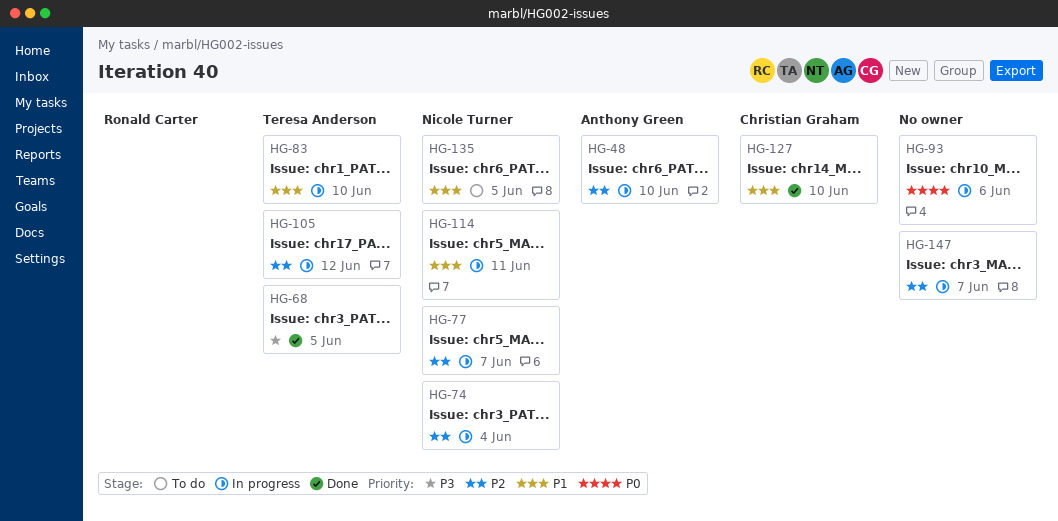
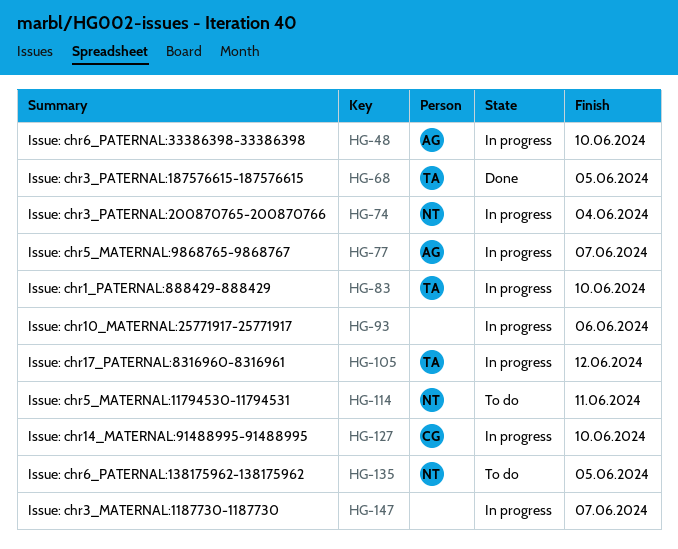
HG-77, owner: Nicole Turner -> Anthony Green
HG-114, status: In progress -> To do
HG-127, status: Done -> In progress

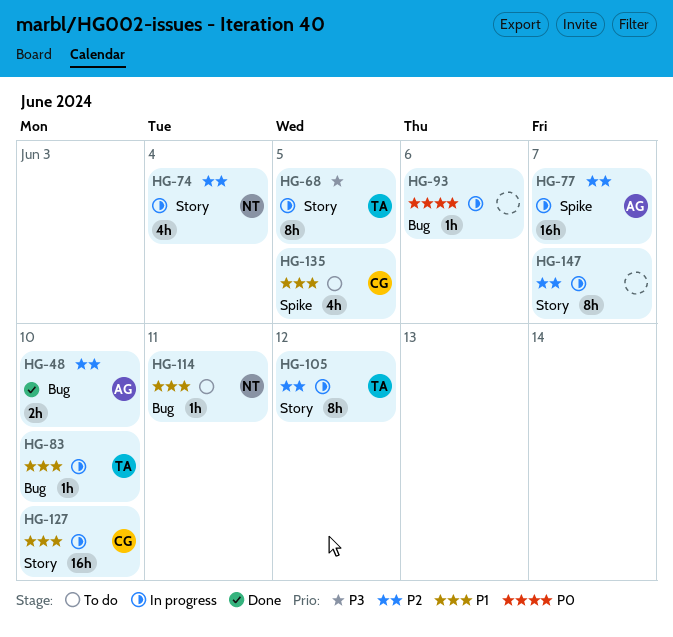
HG-48, status: In progress -> Done
HG-68, status: Done -> In progress
HG-135, owner: NT -> CG

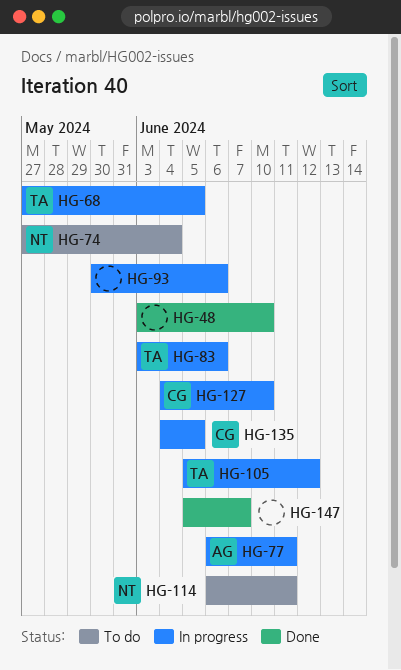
HG-48, owner: AG -> none
HG-74, status: In progress -> To do
HG-77, due: Jun 7 -> Jun 11
HG-83, due: Jun 10 -> Jun 6
HG-135, status: To do -> In progress
HG-147, status: In progress -> Done

